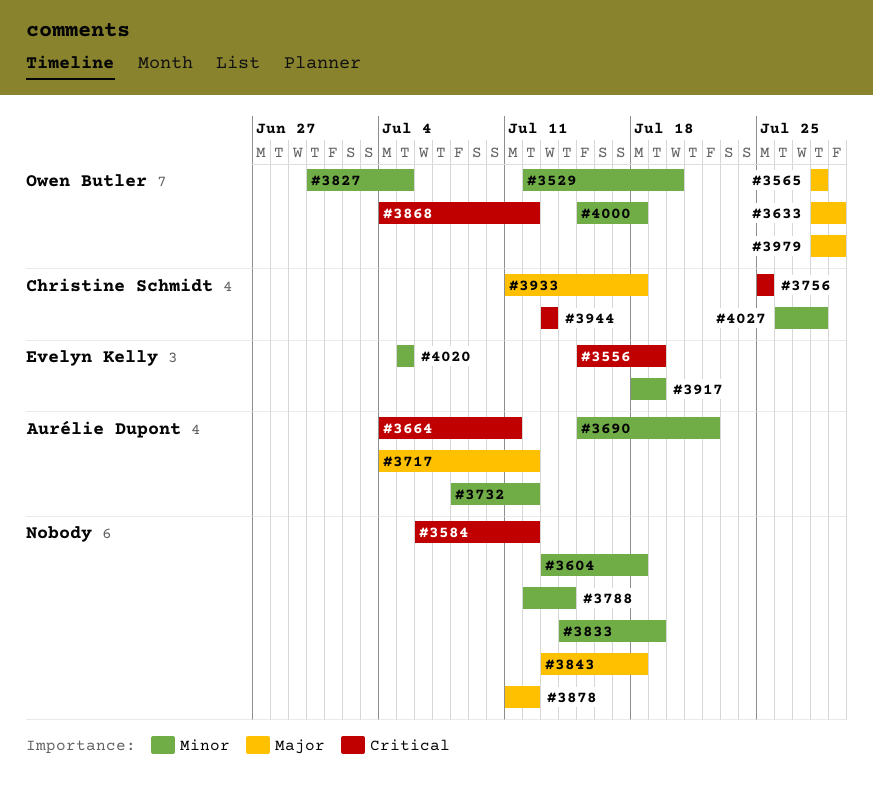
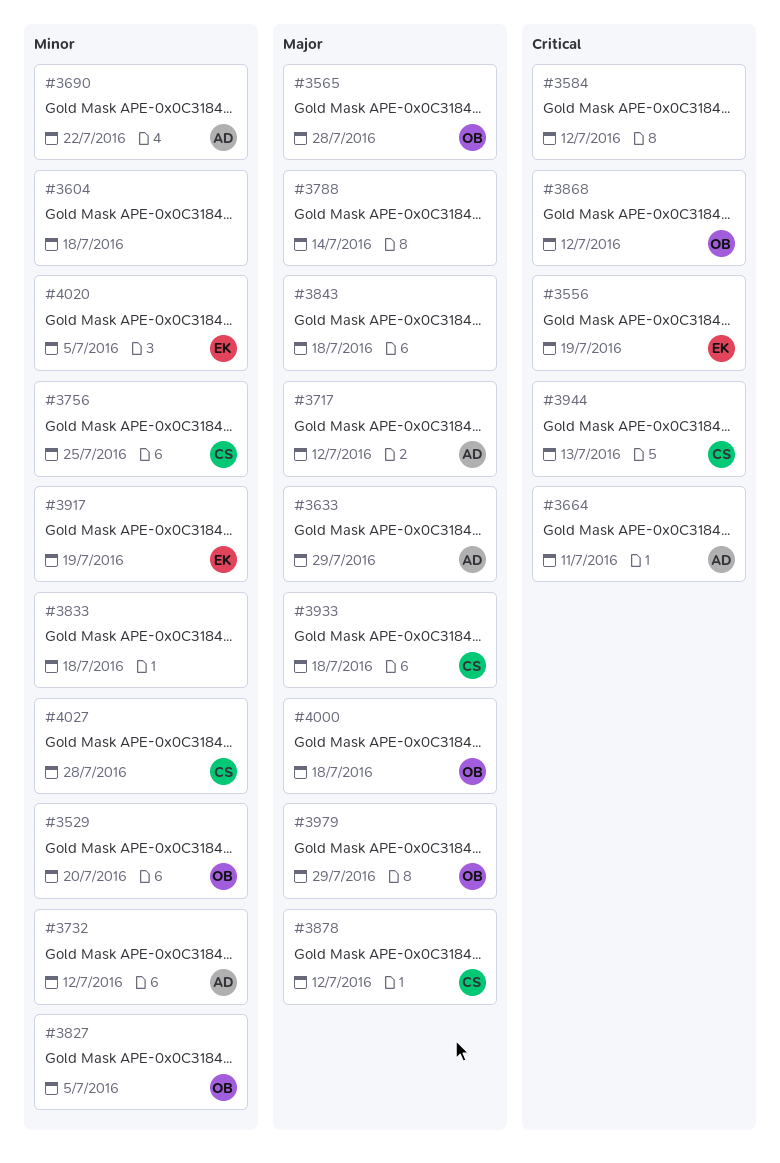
#3633, owner: Owen Butler -> Aurélie Dupont
#3756, priority: Critical -> Minor
#3788, priority: Minor -> Major
#3833, due: Jul 19 -> Jul 18
#3878, owner: none -> Christine Schmidt
#4000, priority: Minor -> Major

